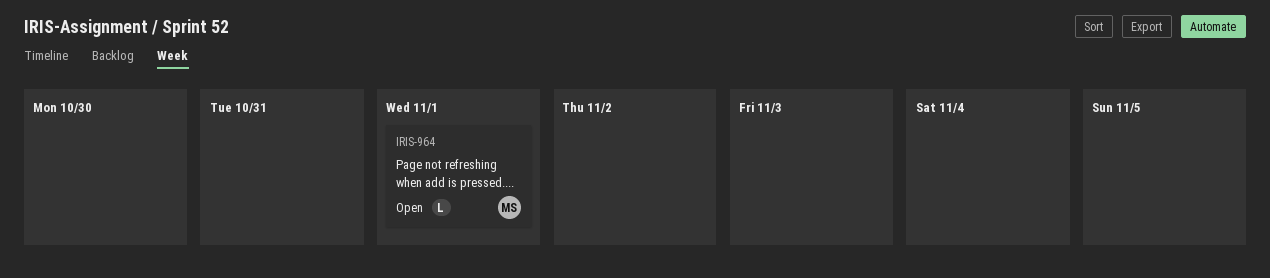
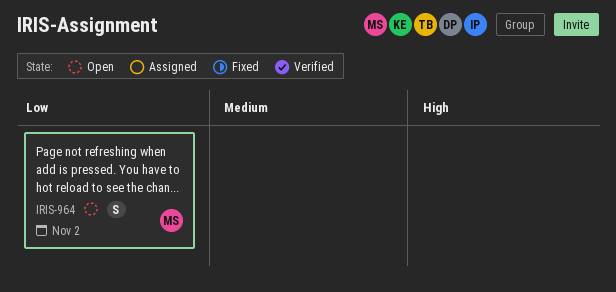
IRIS-964, estimate: L -> S
IRIS-964, due: Nov 1 -> Nov 2

